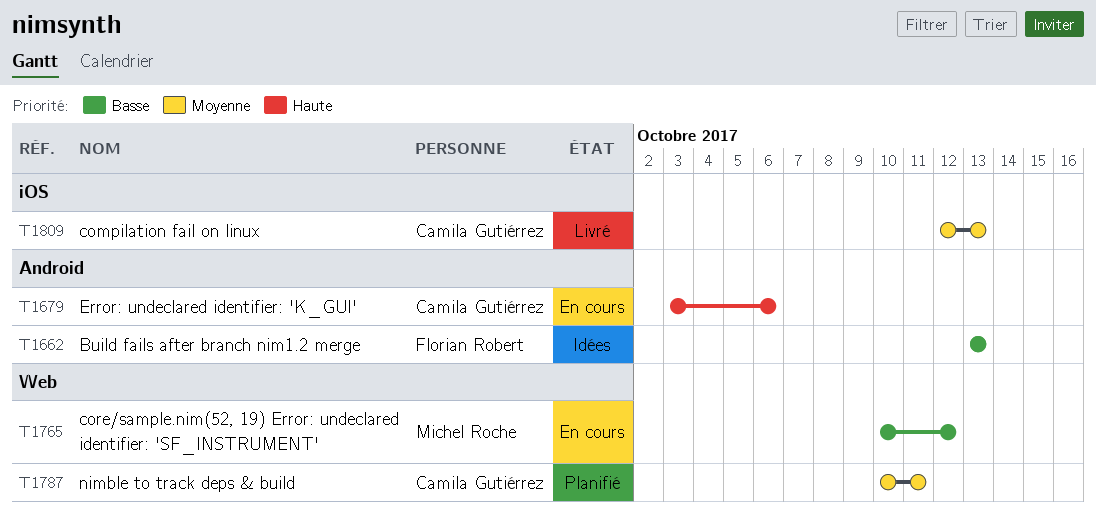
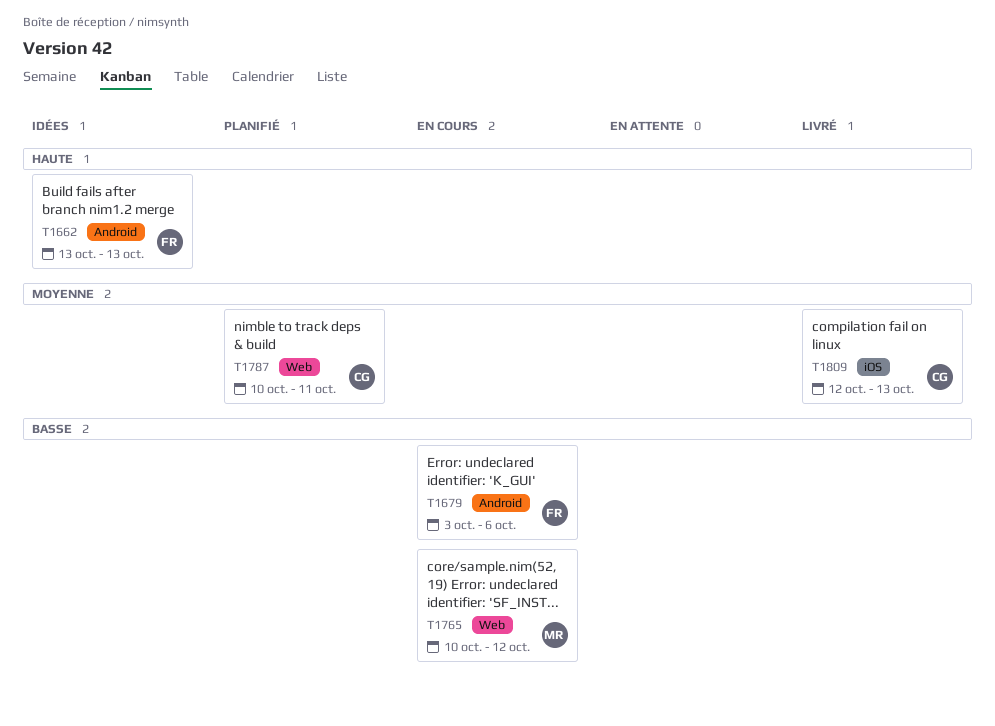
T1662, priority: Basse -> Haute
T1679, owner: Camila Gutiérrez -> Florian Robert
T1679, priority: Haute -> Basse

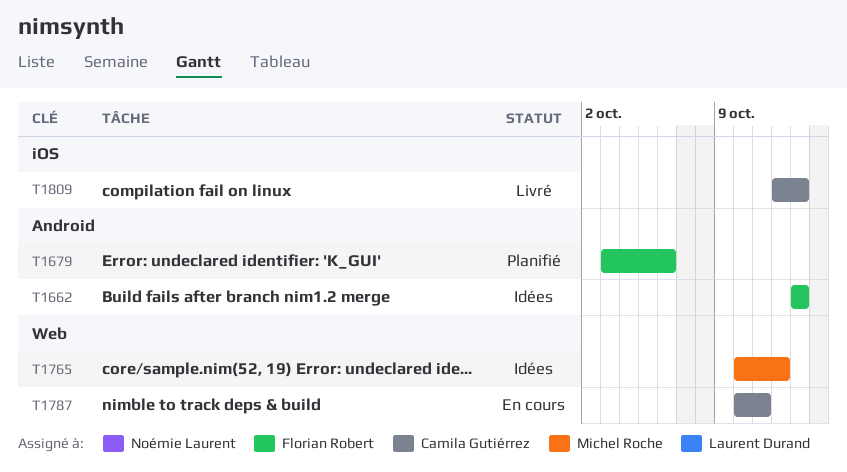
T1679, status: En cours -> Planifié
T1765, status: En cours -> Idées
T1787, status: Planifié -> En cours

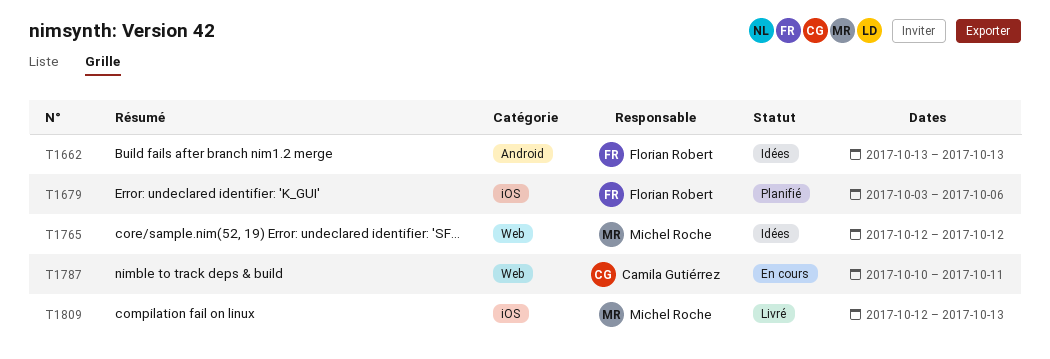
T1679, label: Android -> iOS
T1765, start: Oct 10 -> Oct 12
T1809, owner: Camila Gutiérrez -> Michel Roche

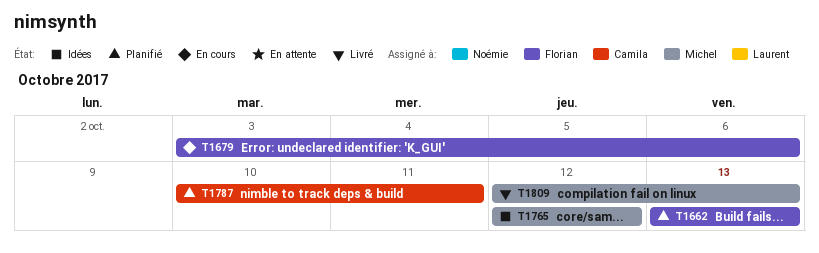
T1662, status: Idées -> Planifié
T1679, status: Planifié -> En cours
T1787, status: En cours -> Planifié

